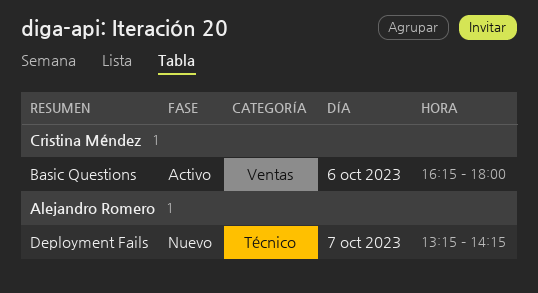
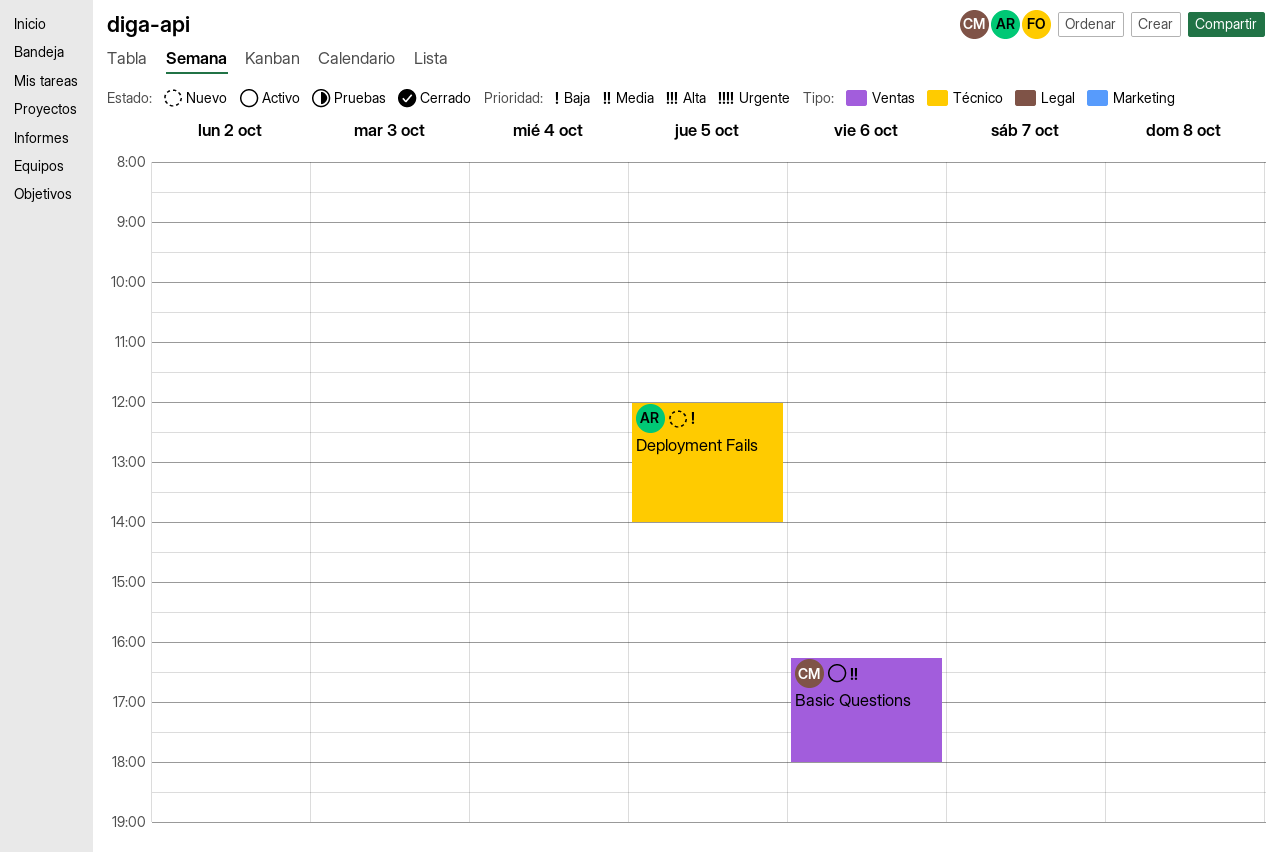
Deployment Fails, day: Oct 7 -> Oct 5
Deployment Fails, begins: 13:15 -> 12:00
Deployment Fails, ends: 14:15 -> 14:00

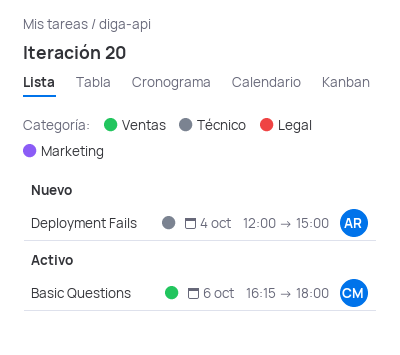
Deployment Fails, day: Oct 5 -> Oct 4
Deployment Fails, ends: 14:00 -> 15:00

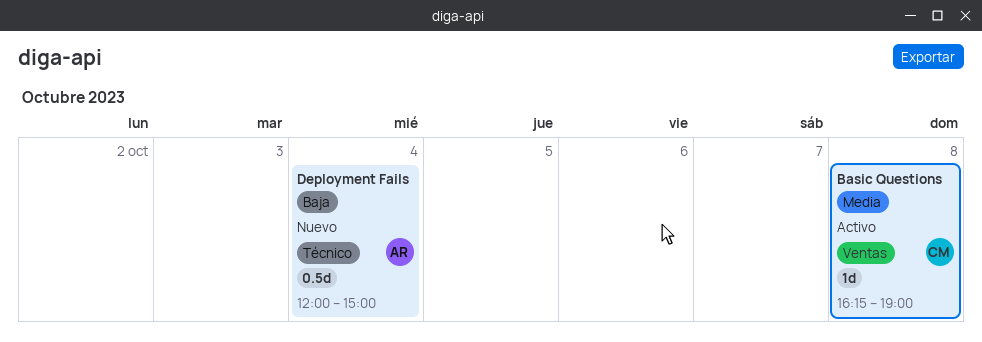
Basic Questions, day: Oct 6 -> Oct 8
Basic Questions, ends: 18:00 -> 19:00

